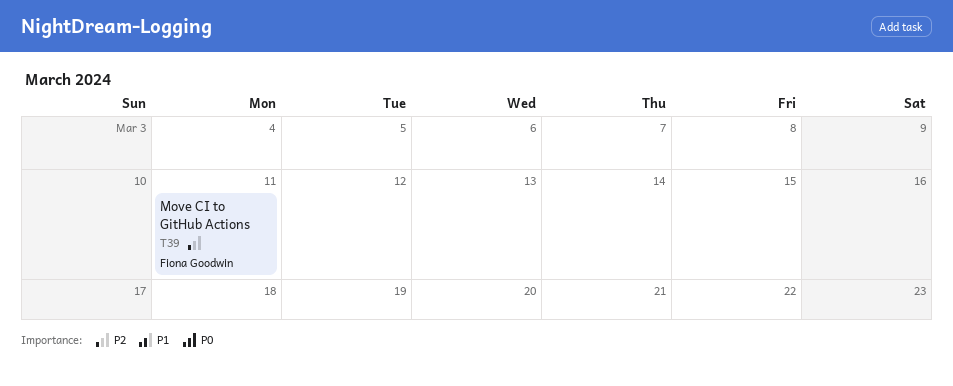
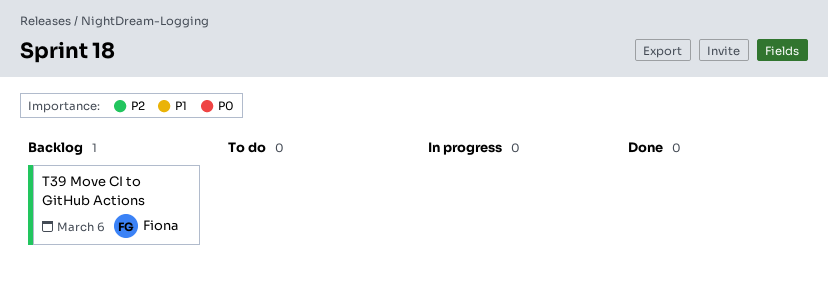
T39, due: Mar 11 -> Mar 6

